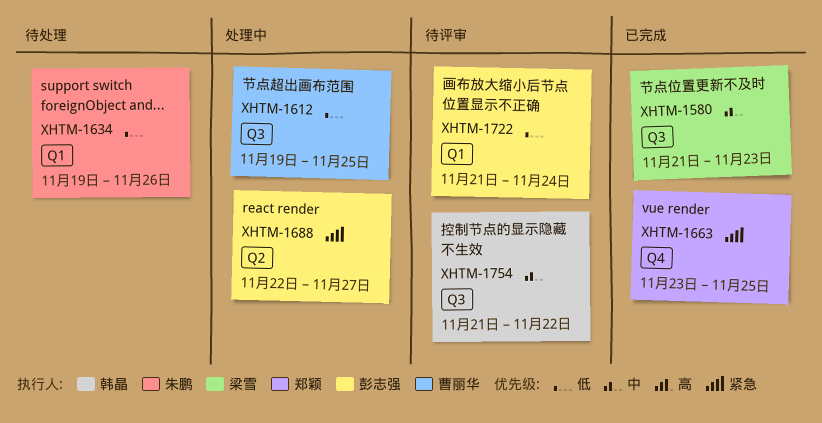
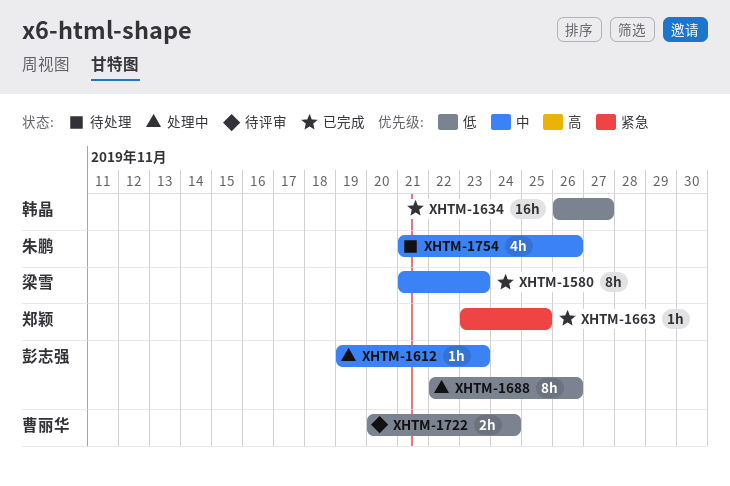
XHTM-1612, owner: 曹丽华 -> 彭志强
XHTM-1612, priority: 低 -> 中
XHTM-1612, due: Nov 25 -> Nov 23
XHTM-1634, status: 待处理 -> 已完成
XHTM-1634, owner: 朱鹏 -> 韩晶
XHTM-1634, start: Nov 19 -> Nov 26
XHTM-1634, due: Nov 26 -> Nov 27
XHTM-1688, priority: 紧急 -> 低
XHTM-1688, due: Nov 27 -> Nov 26
XHTM-1722, owner: 彭志强 -> 曹丽华
XHTM-1722, start: Nov 21 -> Nov 20
XHTM-1754, status: 待评审 -> 待处理
XHTM-1754, owner: 韩晶 -> 朱鹏
XHTM-1754, due: Nov 22 -> Nov 26

